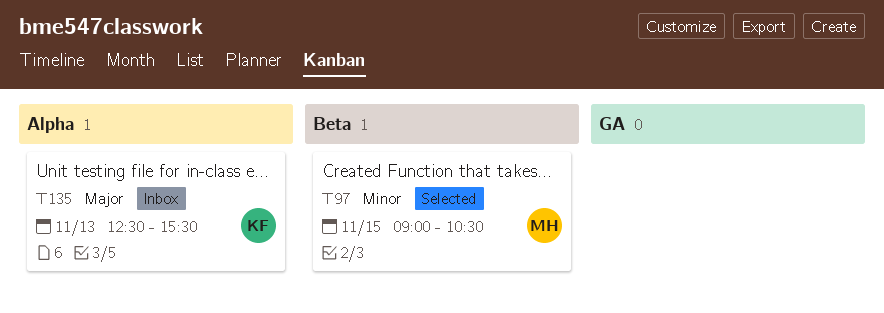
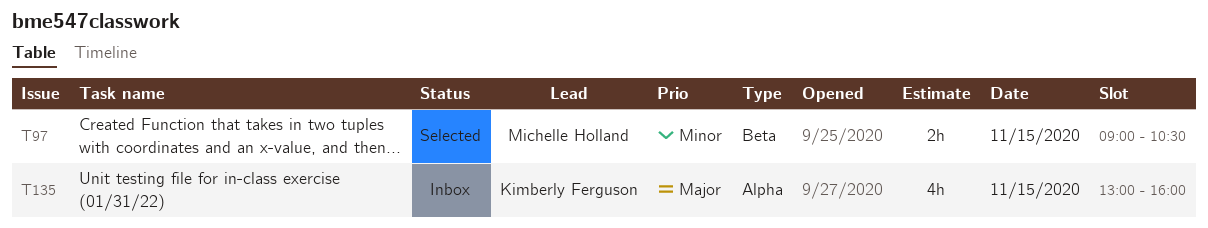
T135, day: Nov 13 -> Nov 15
T135, begins: 12:30 -> 13:00
T135, ends: 15:30 -> 16:00

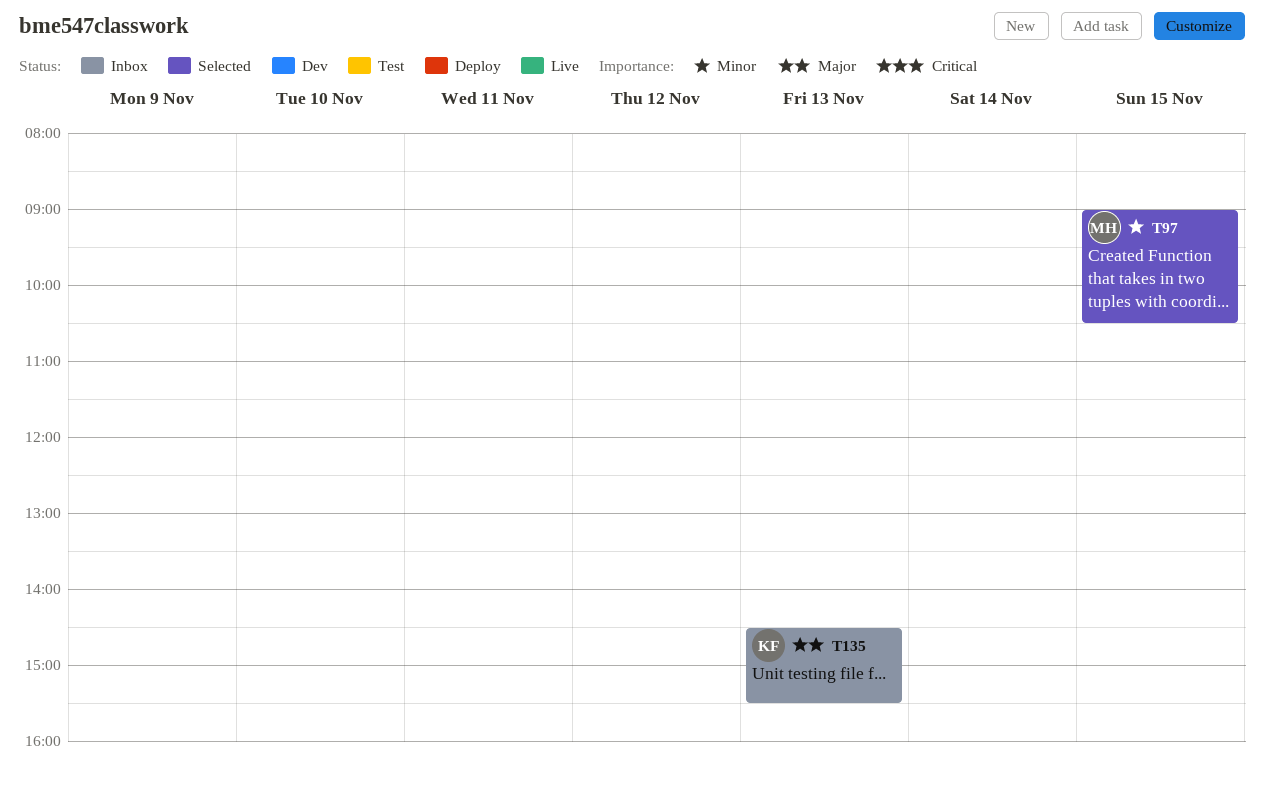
T135, day: Nov 15 -> Nov 13
T135, begins: 13:00 -> 14:30
T135, ends: 16:00 -> 15:30

